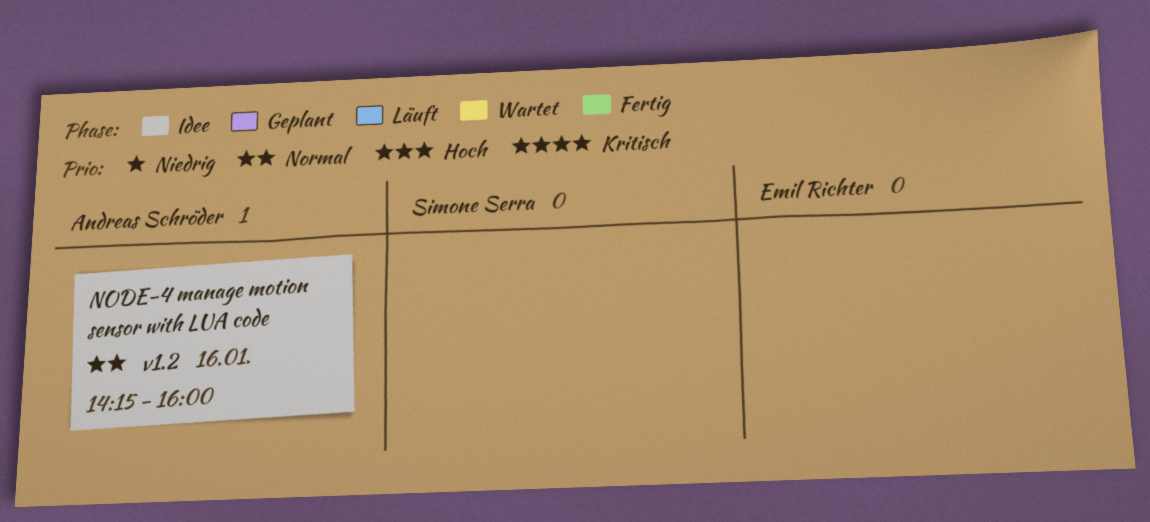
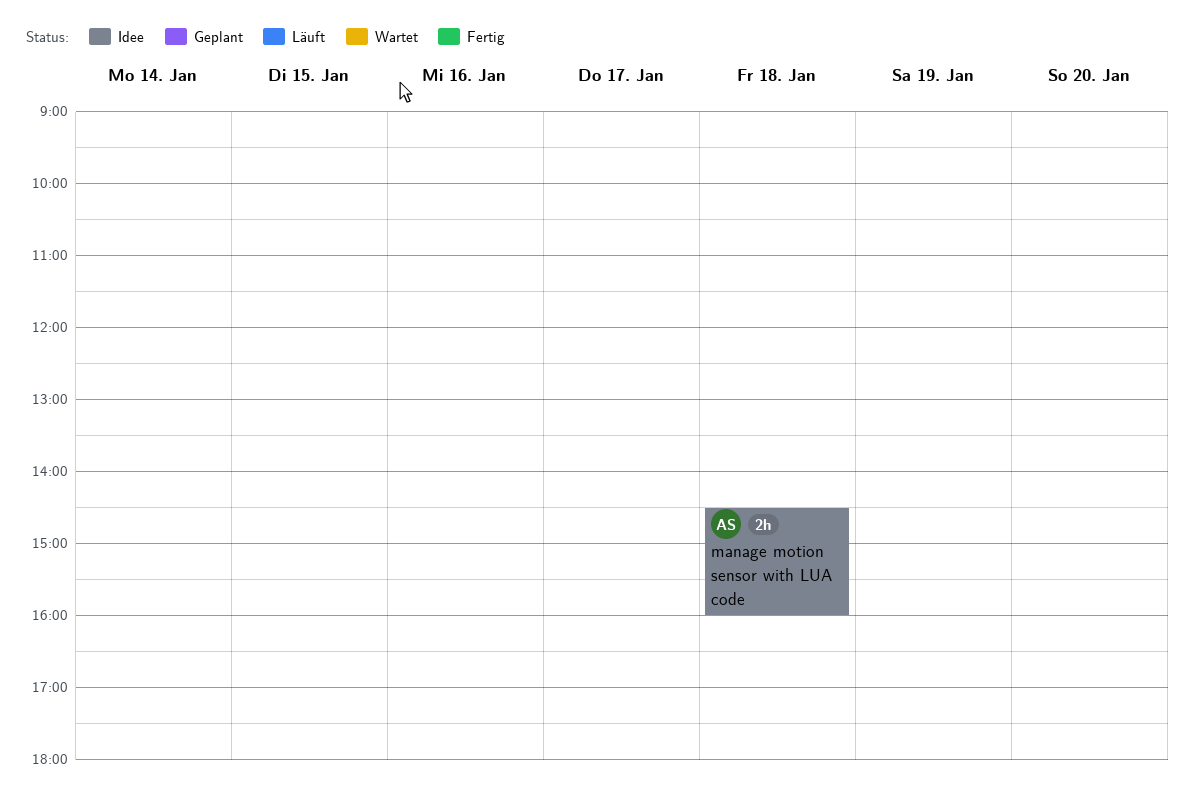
manage motion sensor with LUA code, day: Jan 16 -> Jan 18
manage motion sensor with LUA code, begins: 14:15 -> 14:30

